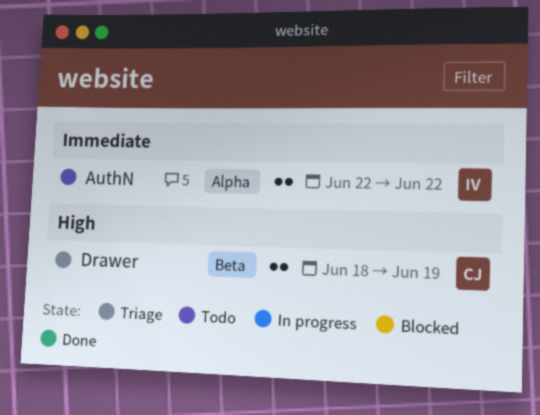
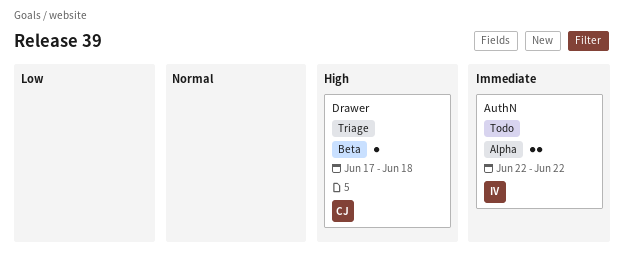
Drawer, estimate: 2 -> 1
Drawer, start: Jun 18 -> Jun 17
Drawer, due: Jun 19 -> Jun 18

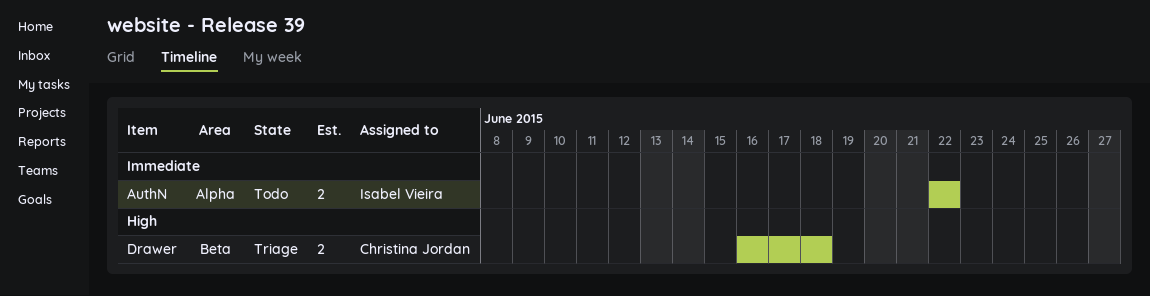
Drawer, estimate: 1 -> 2
Drawer, start: Jun 17 -> Jun 16

